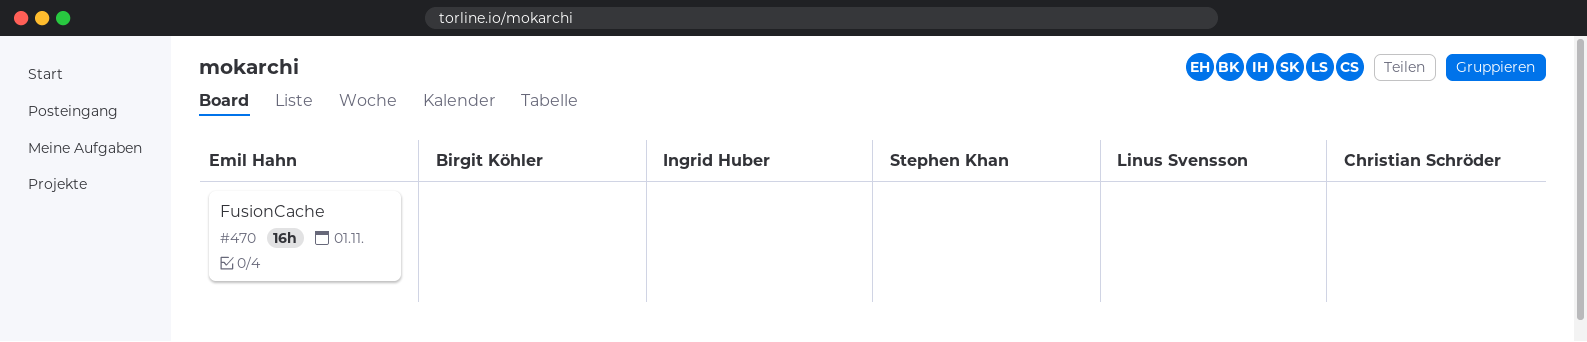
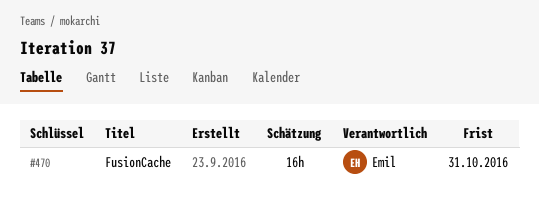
#470, due: Nov 1 -> Oct 31

